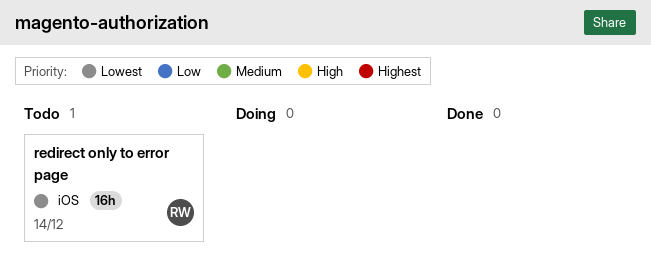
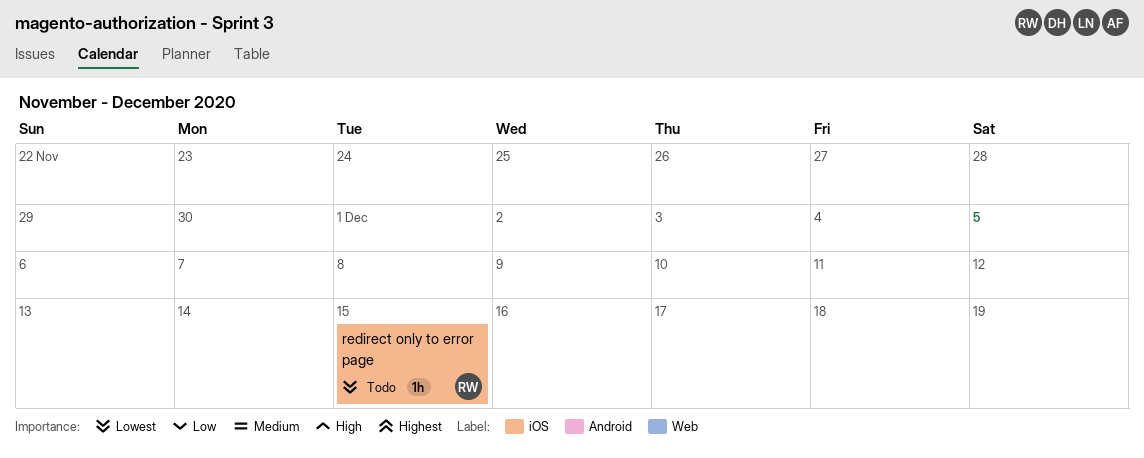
redirect only to error page, estimate: 16h -> 1h
redirect only to error page, due: Dec 14 -> Dec 15

